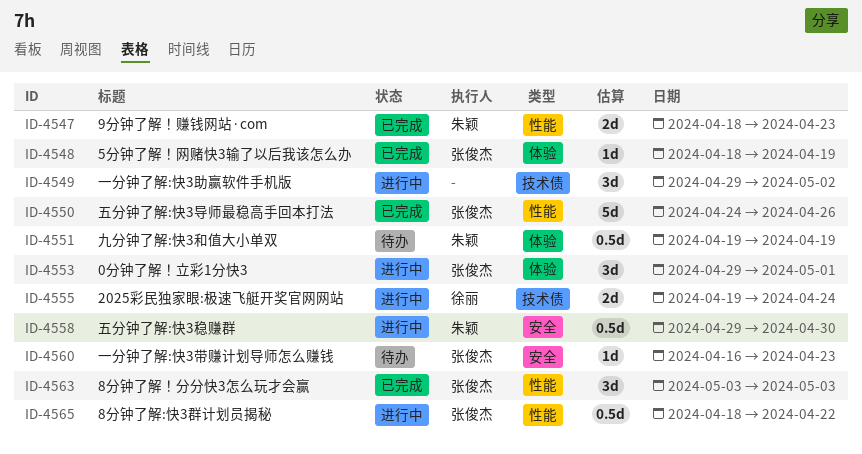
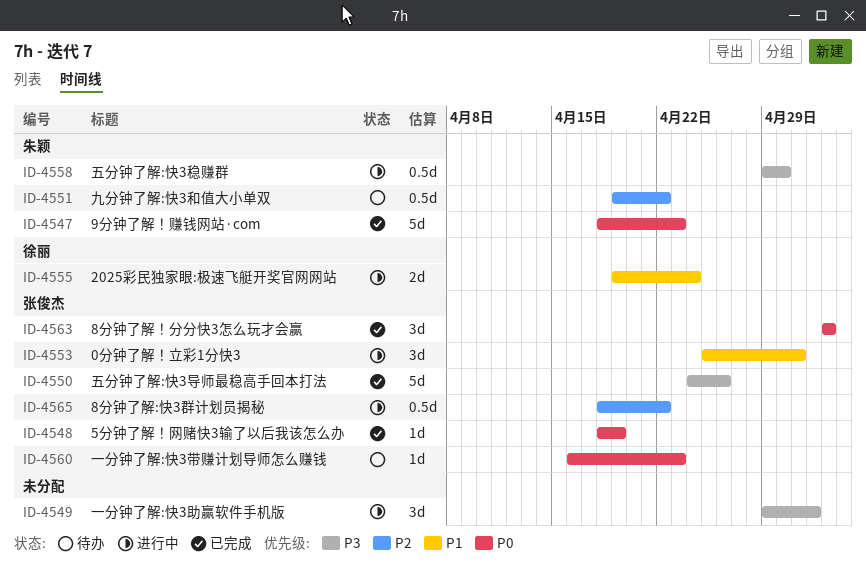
ID-4547, estimate: 2d -> 5d
ID-4551, due: Apr 19 -> Apr 22
ID-4553, start: Apr 29 -> Apr 25

